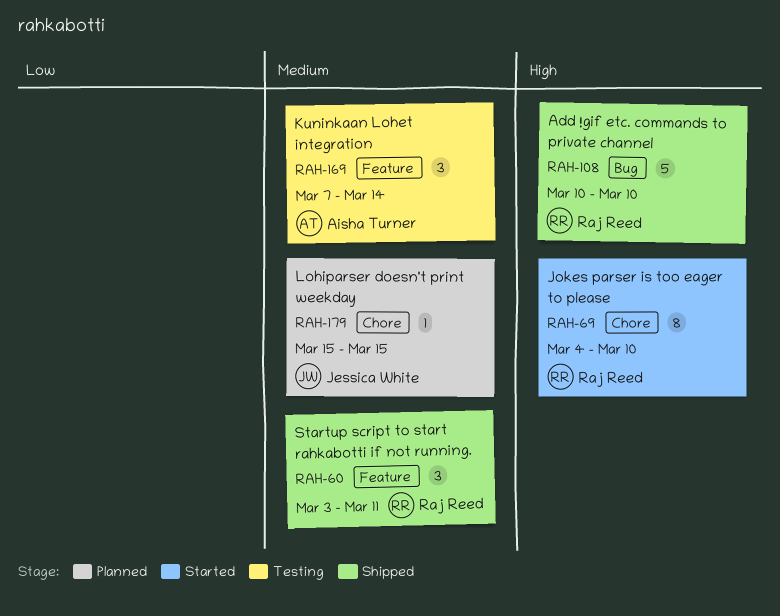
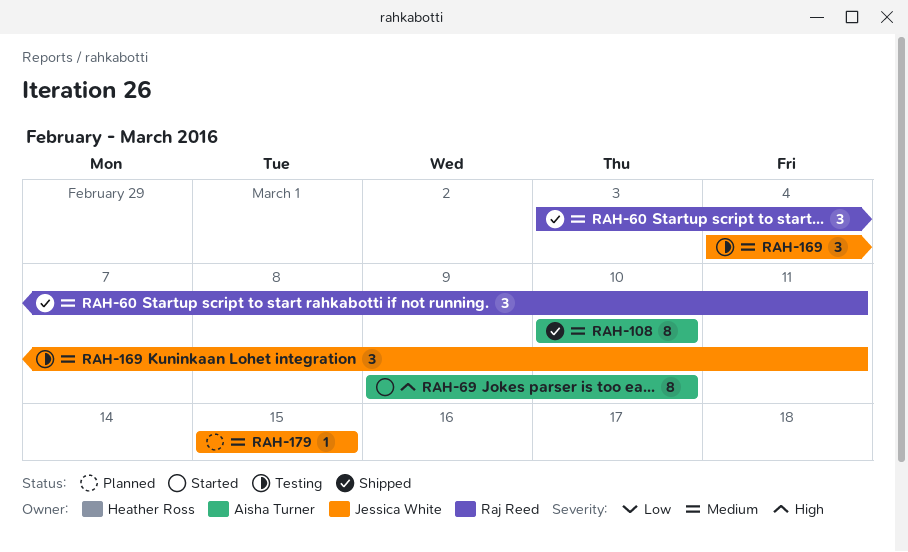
RAH-69, owner: Raj Reed -> Aisha Turner
RAH-69, start: Mar 4 -> Mar 9
RAH-108, owner: Raj Reed -> Aisha Turner
RAH-108, priority: High -> Medium
RAH-108, estimate: 5 -> 8
RAH-169, owner: Aisha Turner -> Jessica White
RAH-169, start: Mar 7 -> Mar 4
RAH-169, due: Mar 14 -> Mar 11

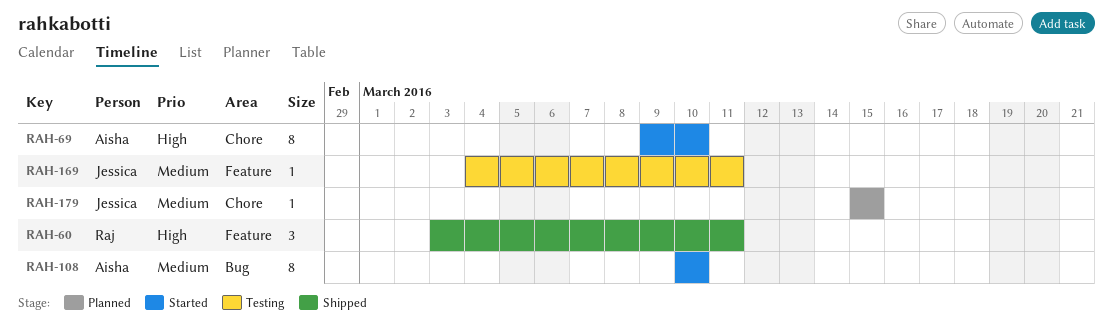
RAH-60, priority: Medium -> High
RAH-108, status: Shipped -> Started
RAH-169, estimate: 3 -> 1

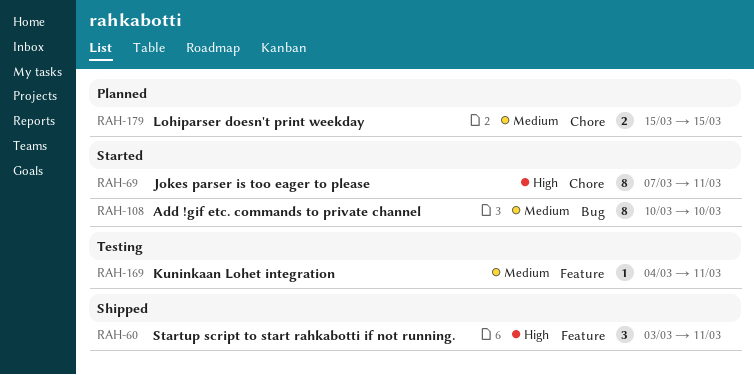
RAH-69, start: Mar 9 -> Mar 7
RAH-69, due: Mar 10 -> Mar 11
RAH-179, estimate: 1 -> 2

